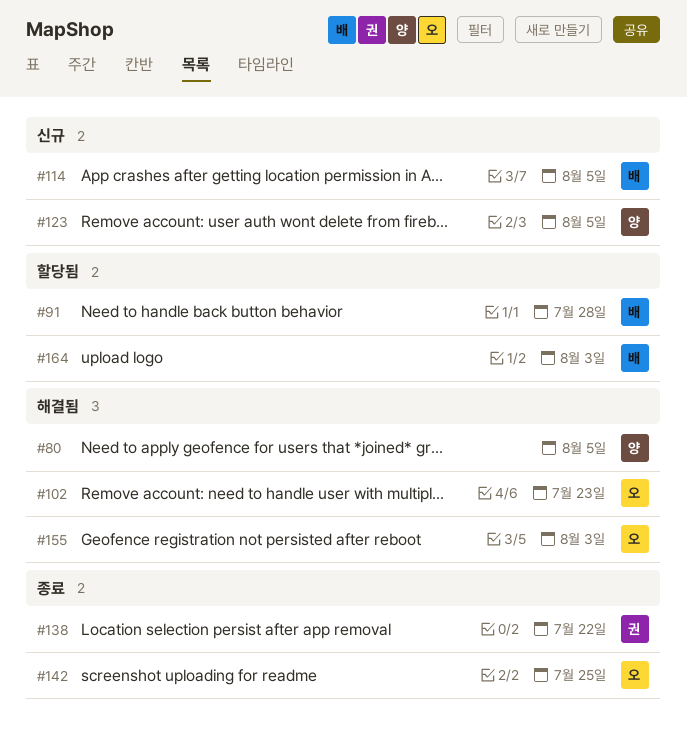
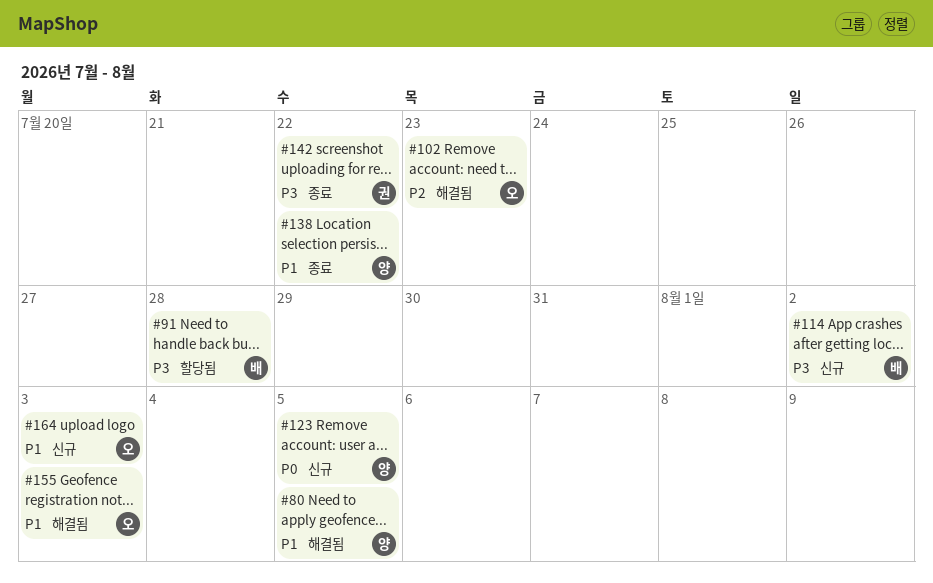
#114, due: Aug 5 -> Aug 2
#138, owner: 권 -> 양
#142, owner: 오 -> 권
#142, due: Jul 25 -> Jul 22
#164, status: 할당됨 -> 신규
#164, owner: 배 -> 오

